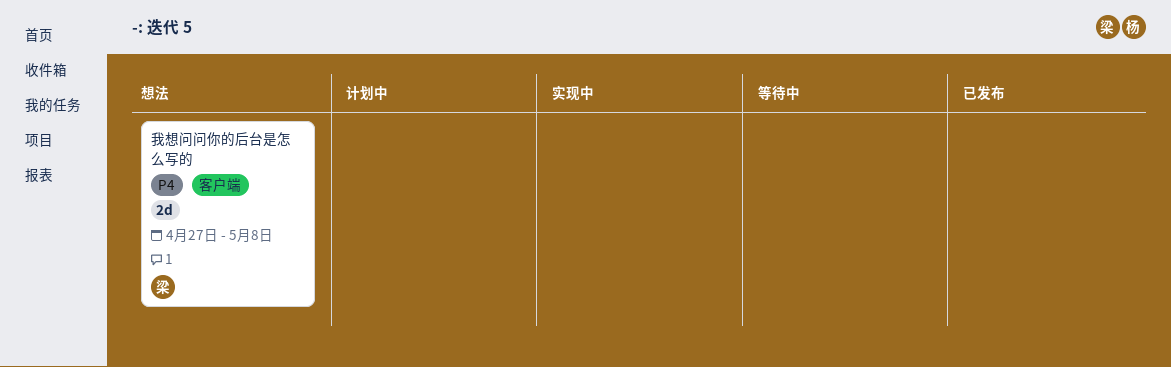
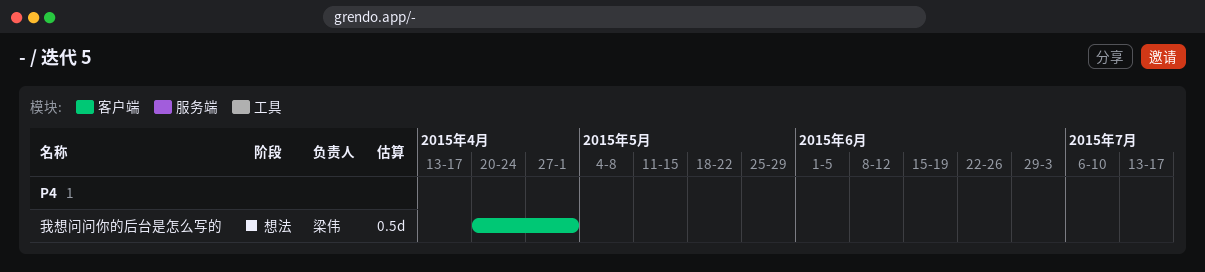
我想问问你的后台是怎么写的, estimate: 2d -> 0.5d
我想问问你的后台是怎么写的, start: Apr 27 -> Apr 20
我想问问你的后台是怎么写的, due: May 8 -> May 1

